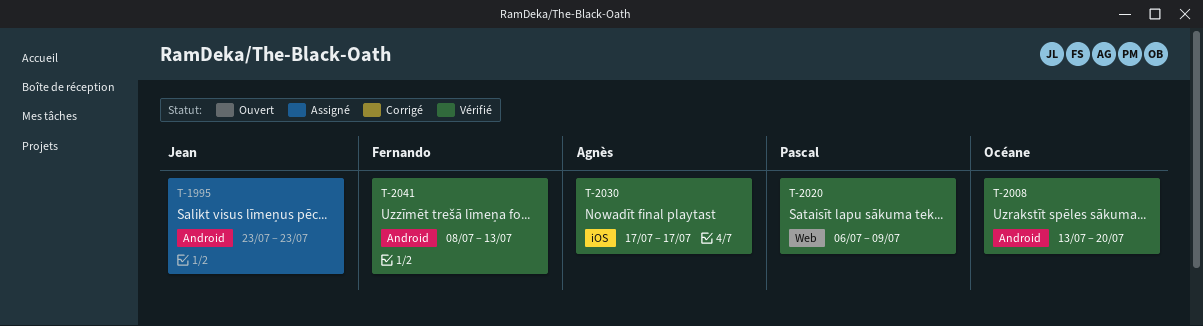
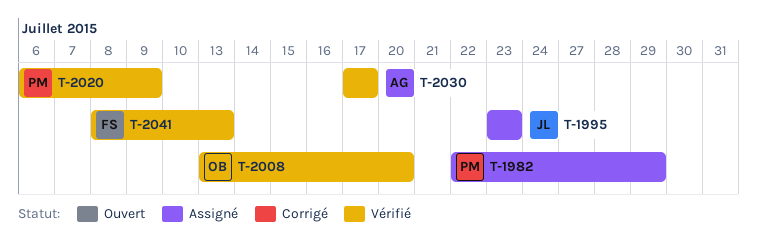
T-1982: none -> present

